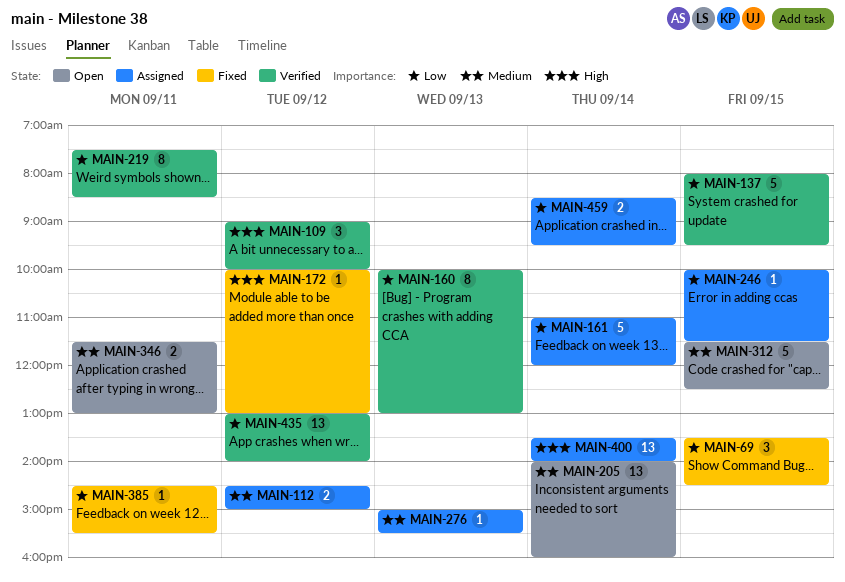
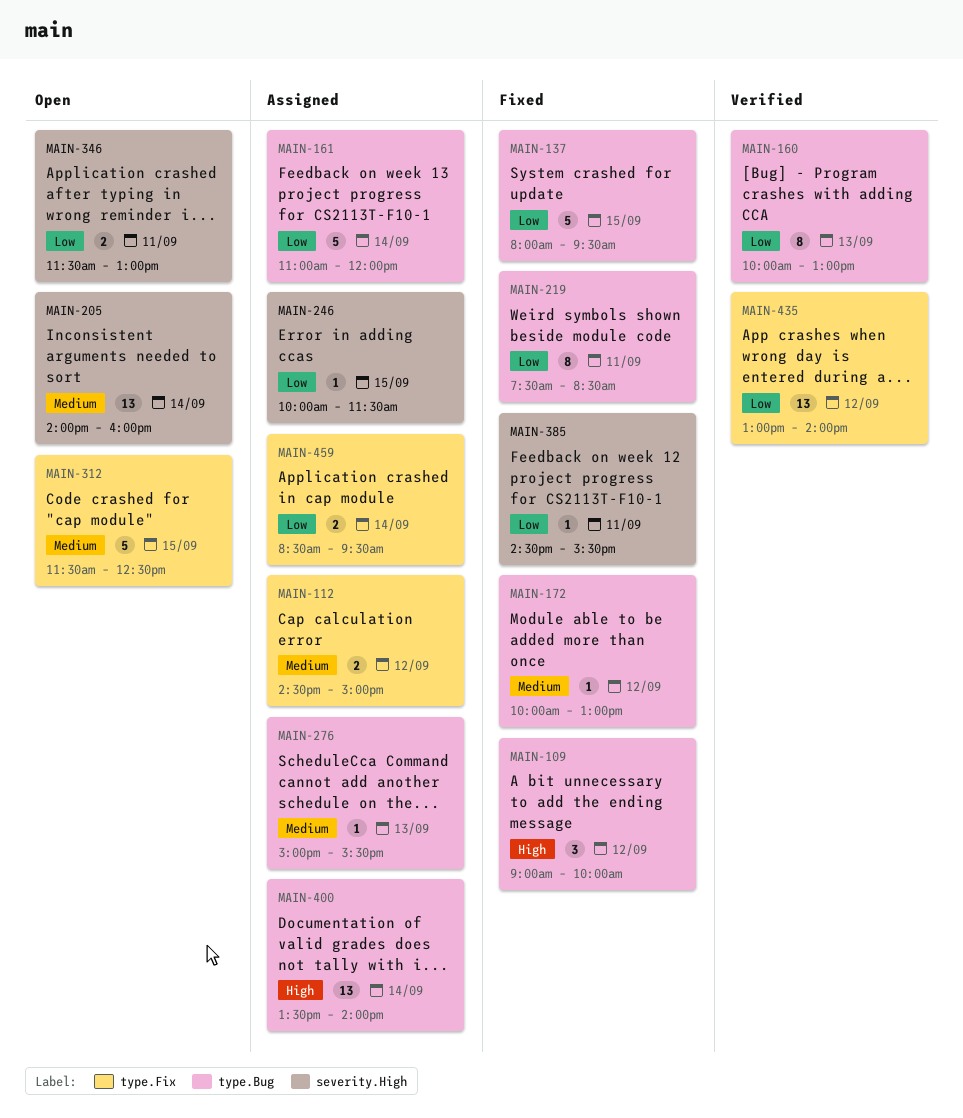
MAIN-69: present -> none
MAIN-109, status: Verified -> Fixed
MAIN-137, status: Verified -> Fixed
MAIN-172, priority: High -> Medium
MAIN-219, status: Verified -> Fixed
MAIN-346, priority: Medium -> Low

